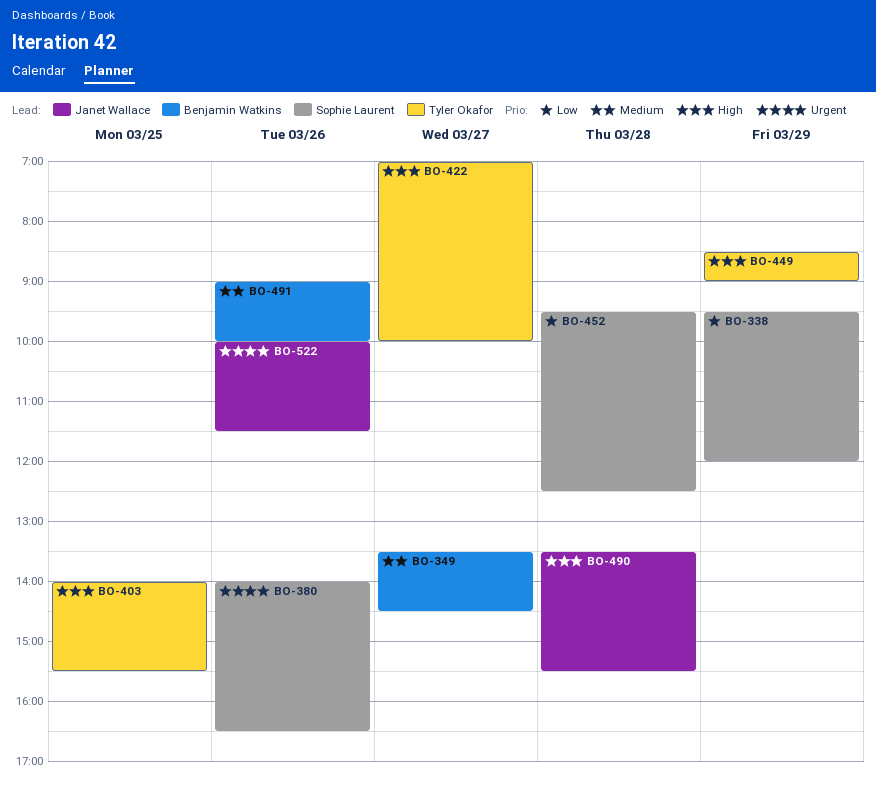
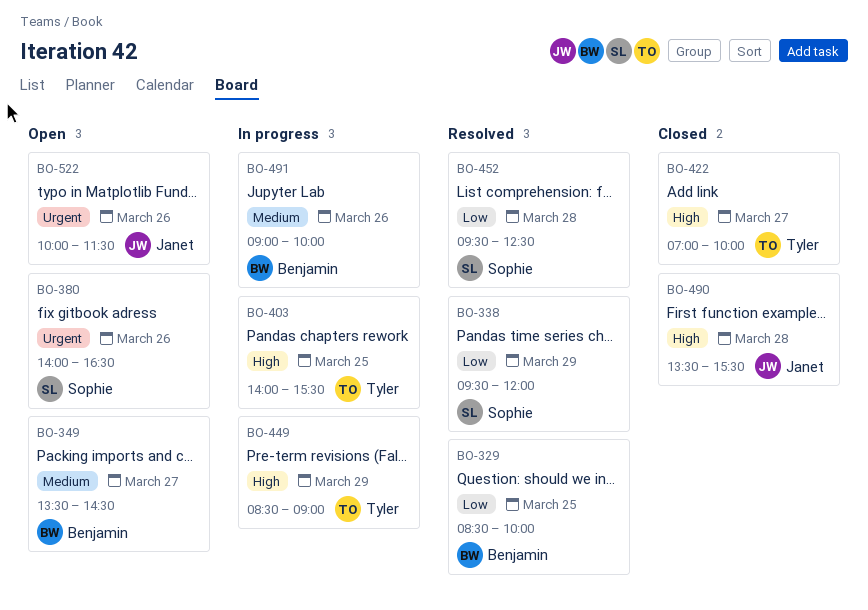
BO-329: none -> present

